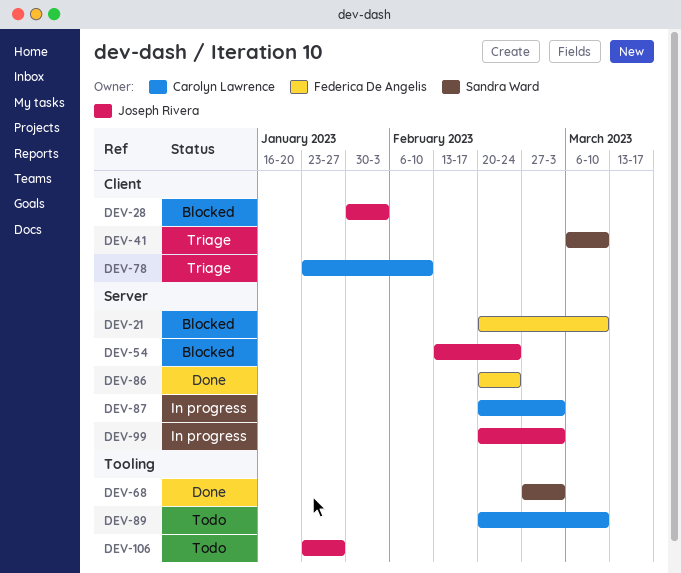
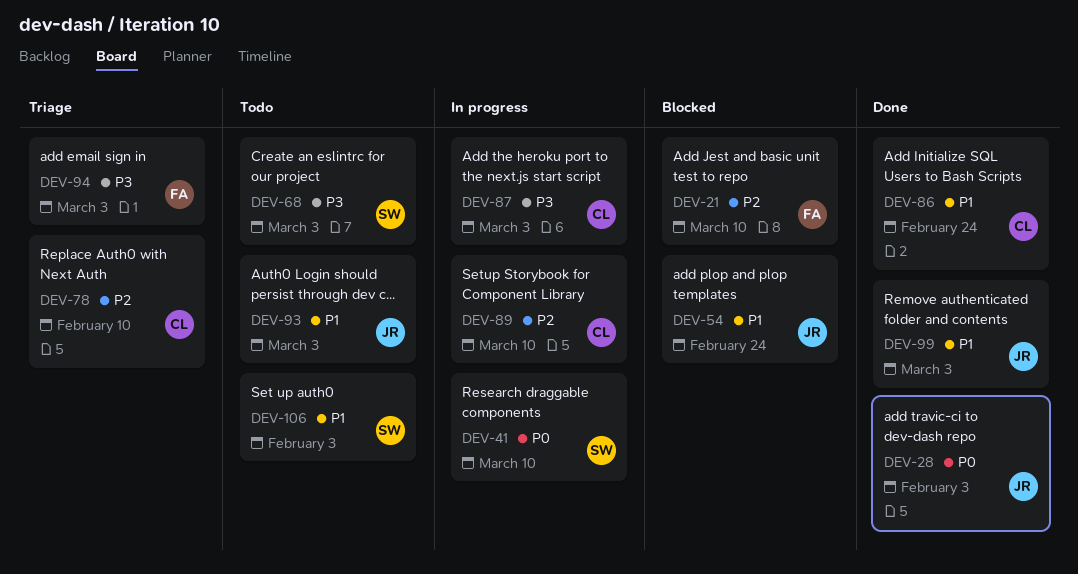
DEV-28, status: Blocked -> Done
DEV-41, status: Triage -> In progress
DEV-68, status: Done -> Todo
DEV-86, owner: Federica De Angelis -> Carolyn Lawrence
DEV-89, status: Todo -> In progress
DEV-93: none -> present
DEV-94: none -> present
DEV-99, status: In progress -> Done
DEV-106, owner: Joseph Rivera -> Sandra Ward
DEV-106, due: Jan 27 -> Feb 3

